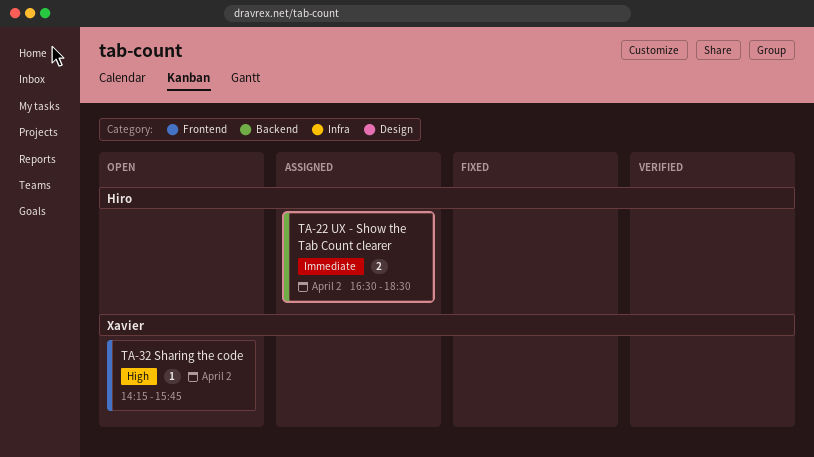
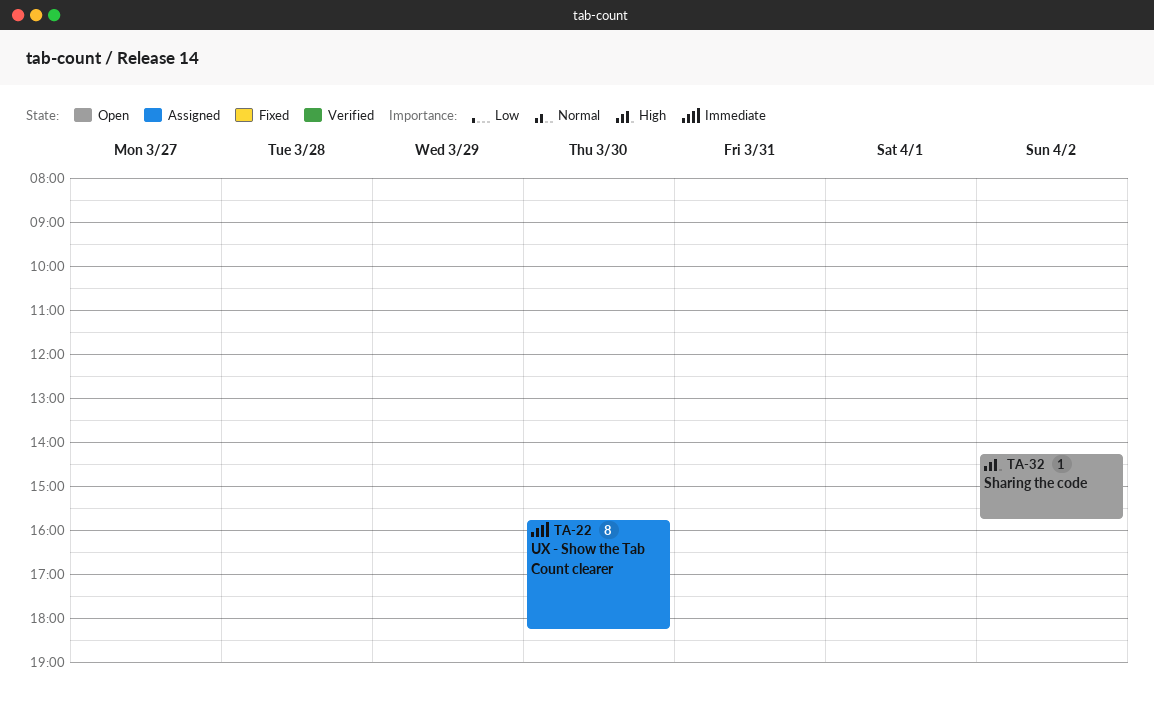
TA-22, estimate: 2 -> 8
TA-22, day: Apr 2 -> Mar 30
TA-22, begins: 16:30 -> 15:45
TA-22, ends: 18:30 -> 18:15

